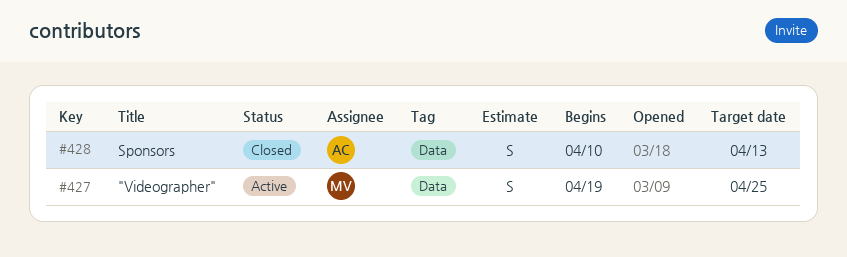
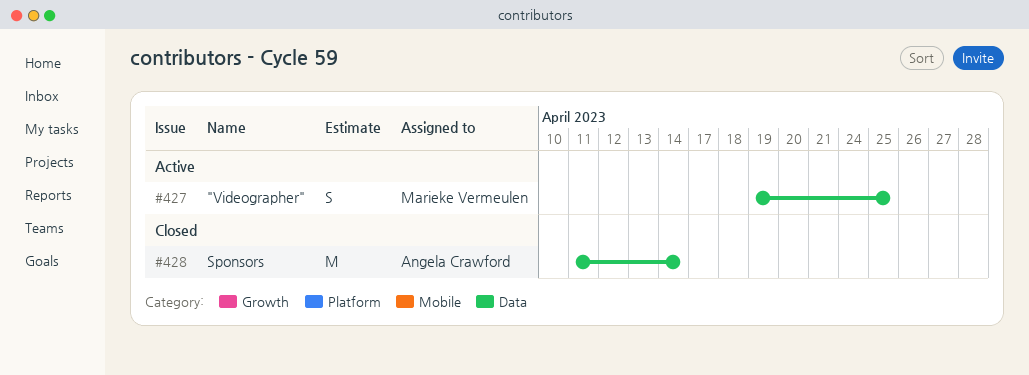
#428, estimate: S -> M
#428, start: Apr 10 -> Apr 11
#428, due: Apr 13 -> Apr 14

